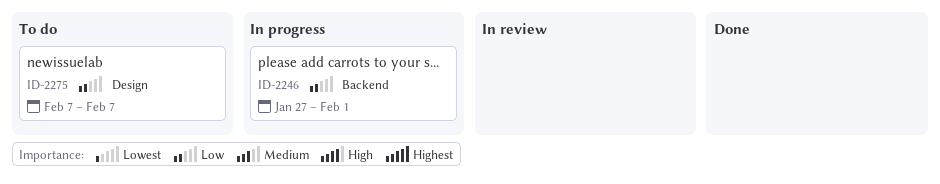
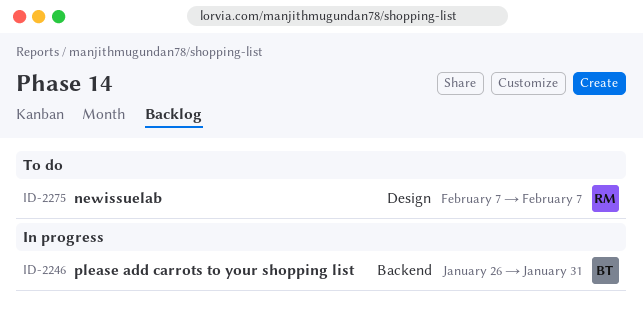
ID-2246, start: Jan 27 -> Jan 26
ID-2246, due: Feb 1 -> Jan 31

